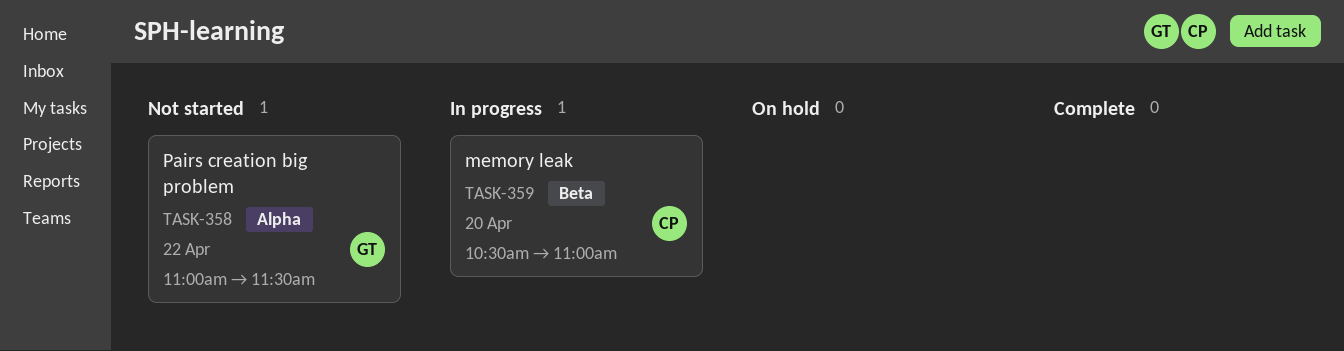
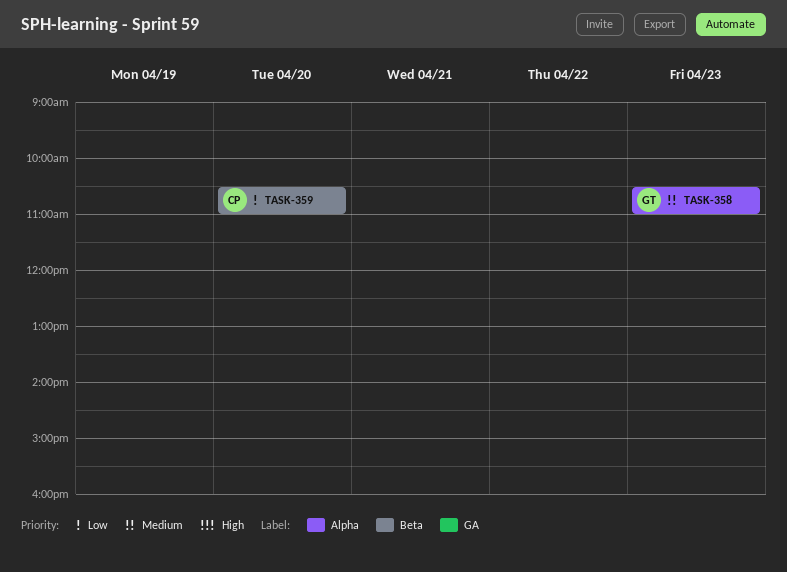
TASK-358, day: Apr 22 -> Apr 23
TASK-358, begins: 11:00 -> 10:30
TASK-358, ends: 11:30 -> 11:00

